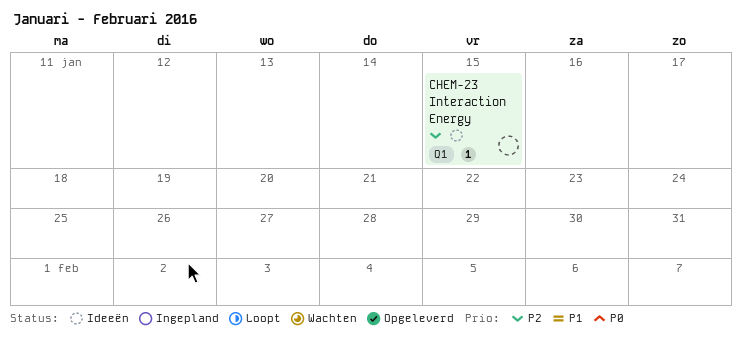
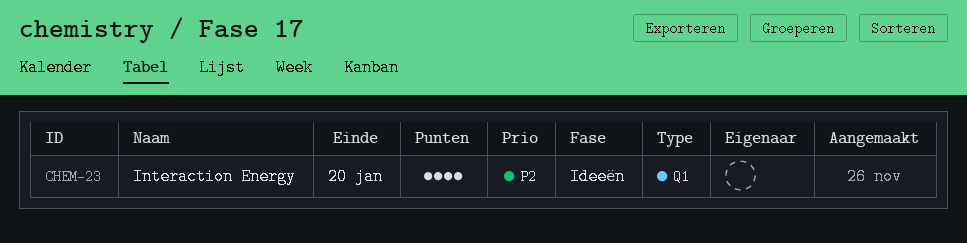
CHEM-23, estimate: 1 -> 4
CHEM-23, due: Jan 15 -> Jan 20

